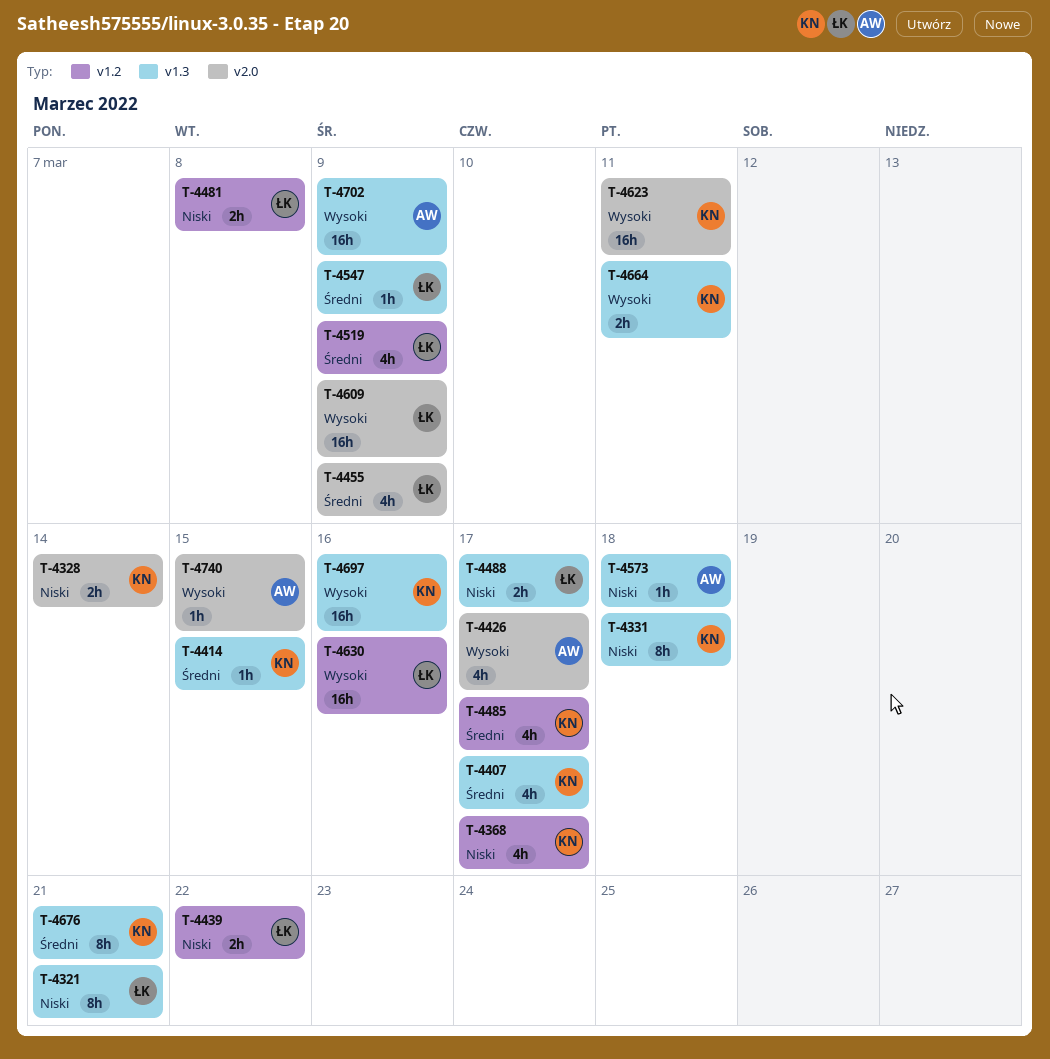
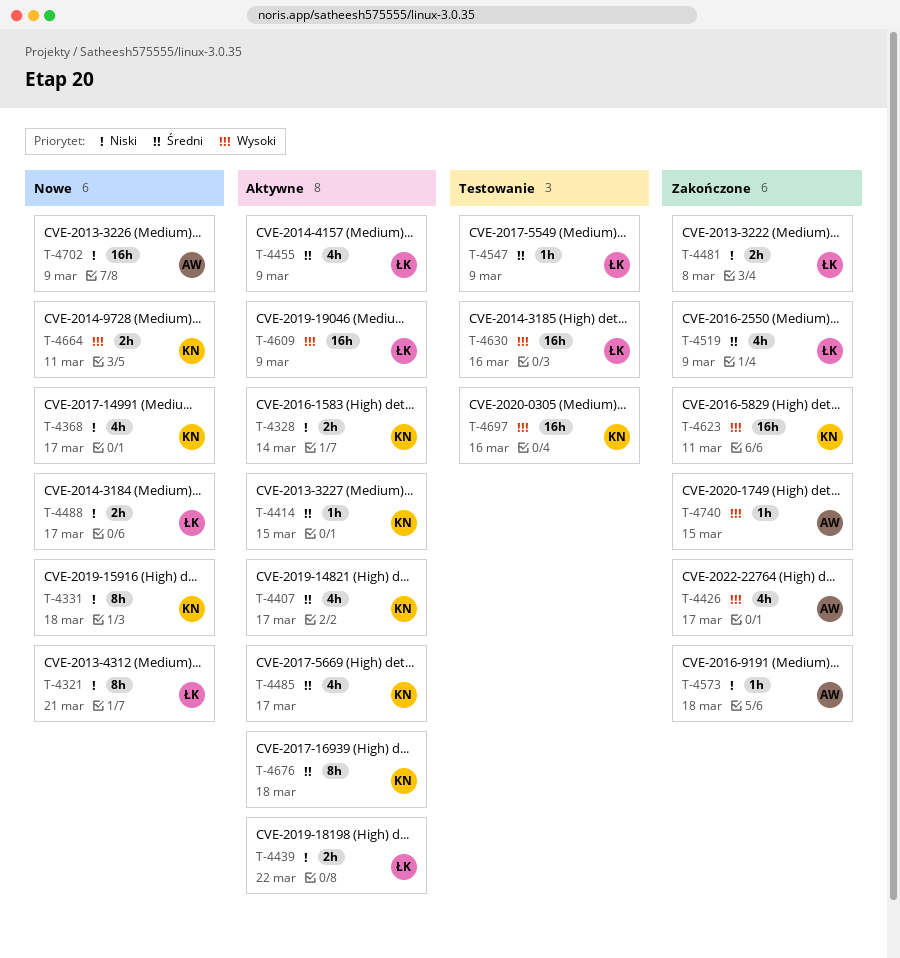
T-4676, due: Mar 21 -> Mar 18
T-4702, priority: Wysoki -> Niski

